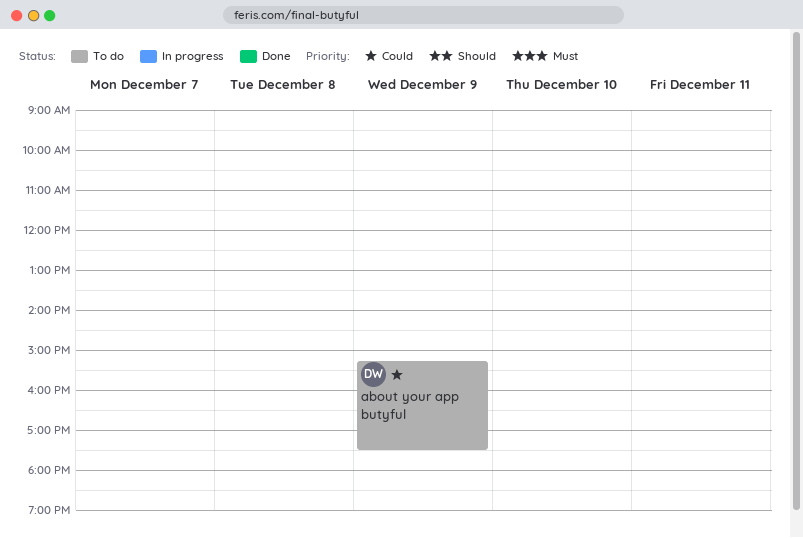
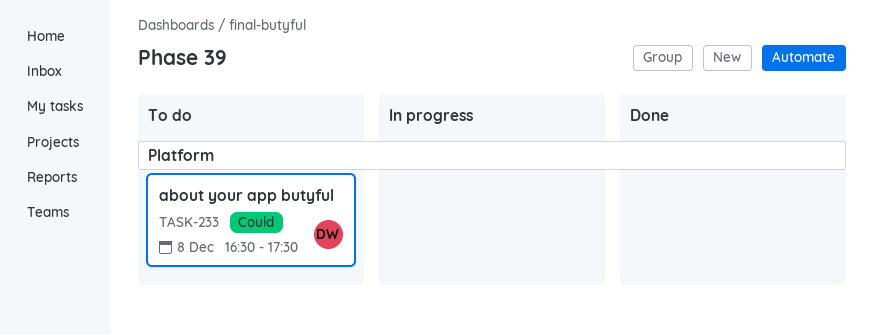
about your app butyful, day: Dec 9 -> Dec 8
about your app butyful, begins: 15:15 -> 16:30

